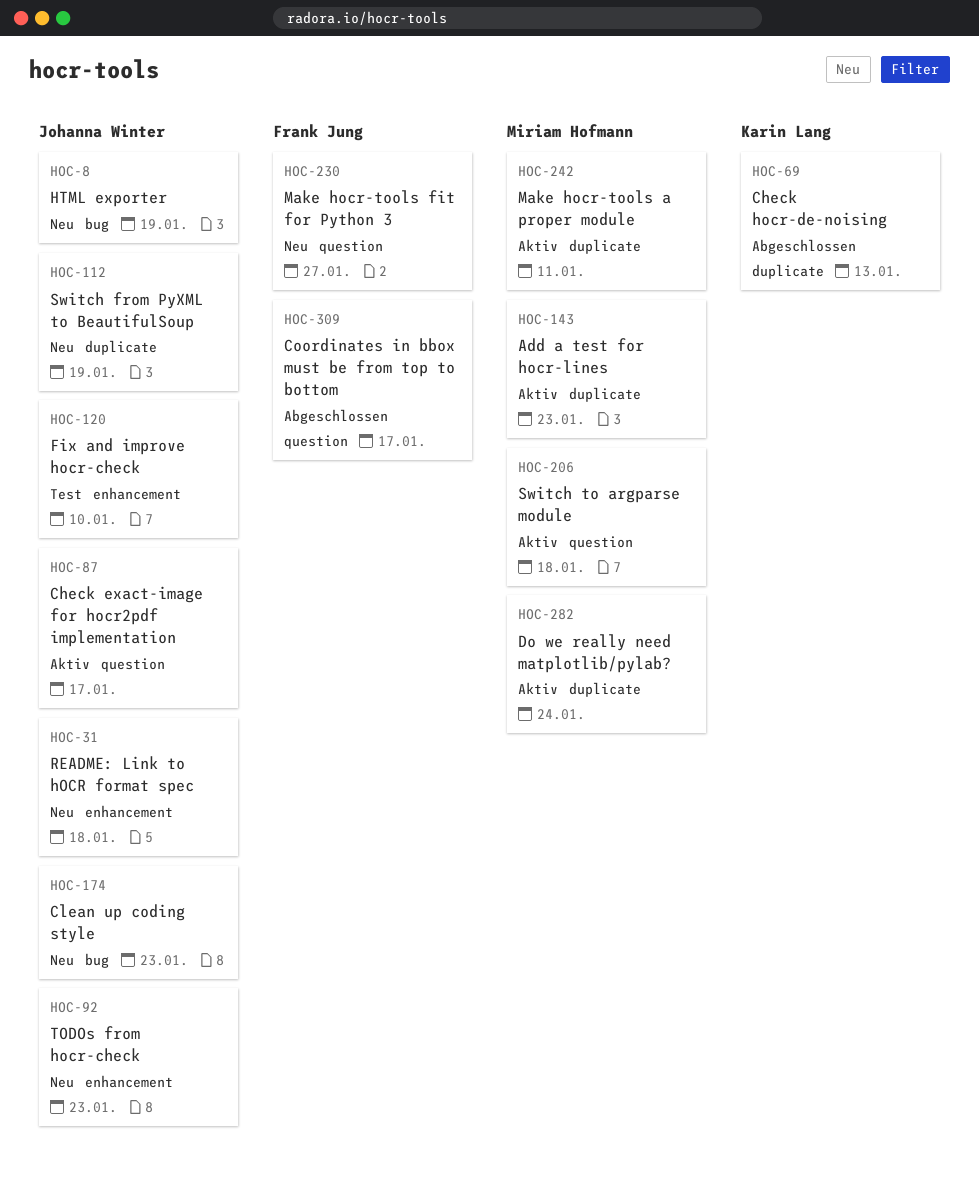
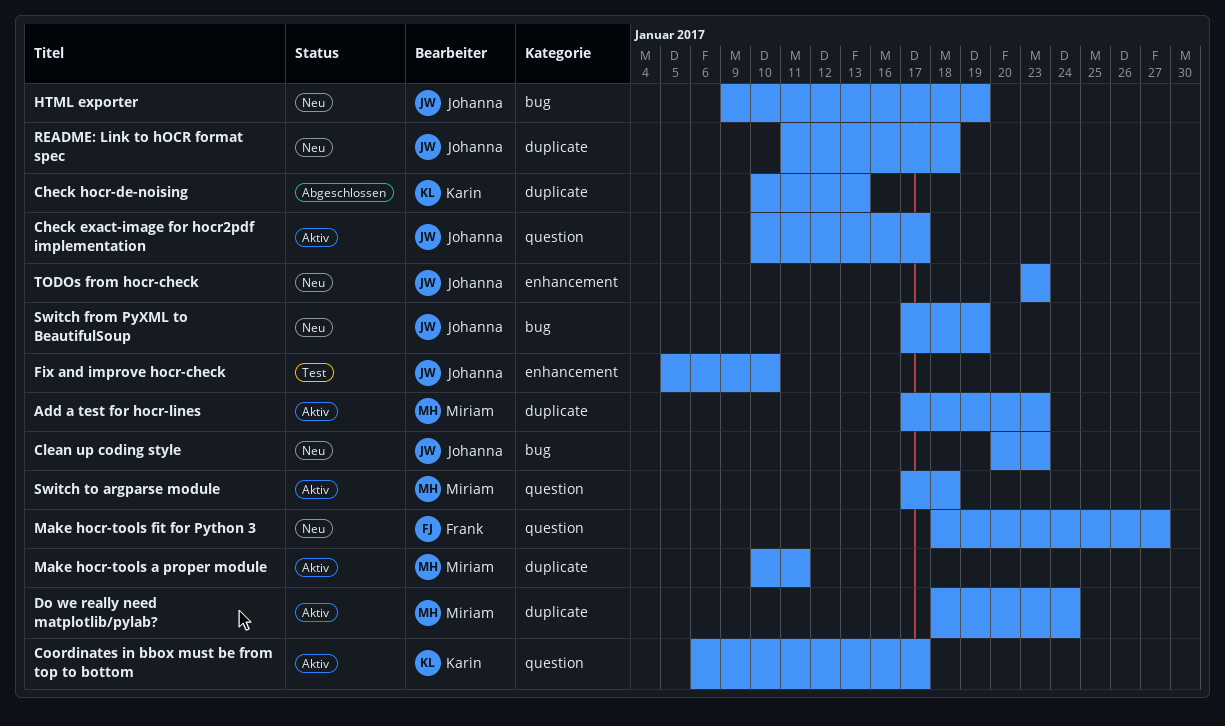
Coordinates in bbox must be from top to bottom, status: Abgeschlossen -> Aktiv
Coordinates in bbox must be from top to bottom, owner: Frank Jung -> Karin Lang
README: Link to hOCR format spec, label: enhancement -> duplicate
Switch from PyXML to BeautifulSoup, label: duplicate -> bug

